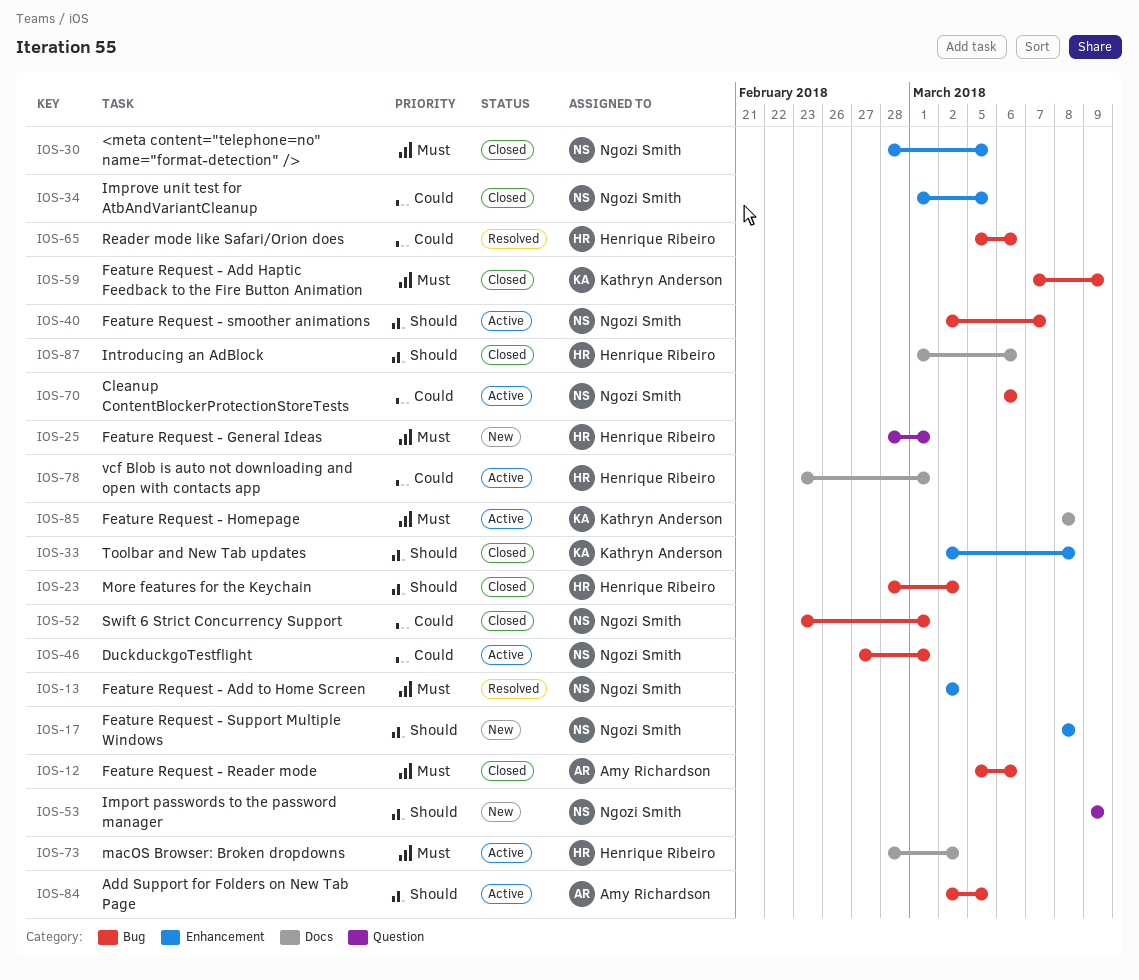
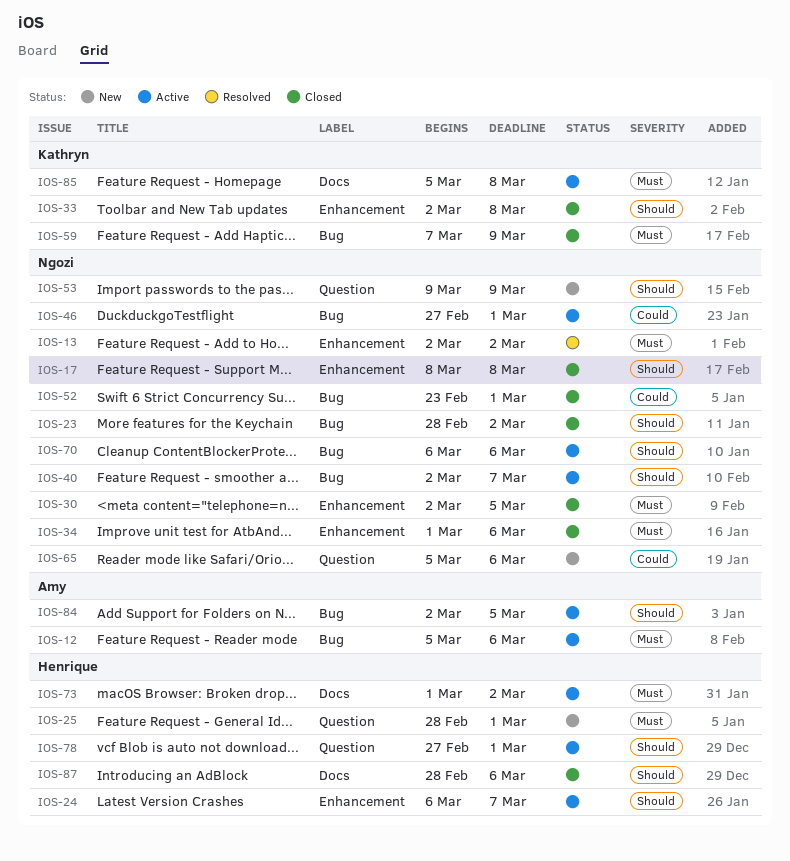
IOS-12, status: Closed -> Active
IOS-17, status: New -> Closed
IOS-23, owner: Henrique Ribeiro -> Ngozi Smith
IOS-24: none -> present
IOS-30, start: Feb 28 -> Mar 2
IOS-34, priority: Could -> Must
IOS-34, due: Mar 5 -> Mar 6
IOS-65, status: Resolved -> New
IOS-65, owner: Henrique Ribeiro -> Ngozi Smith
IOS-65, label: Bug -> Question
IOS-70, priority: Could -> Should
IOS-73, start: Feb 28 -> Mar 1
IOS-78, priority: Could -> Should
IOS-78, label: Docs -> Question
IOS-78, start: Feb 23 -> Feb 27
IOS-85, start: Mar 8 -> Mar 5
IOS-87, start: Mar 1 -> Feb 28

